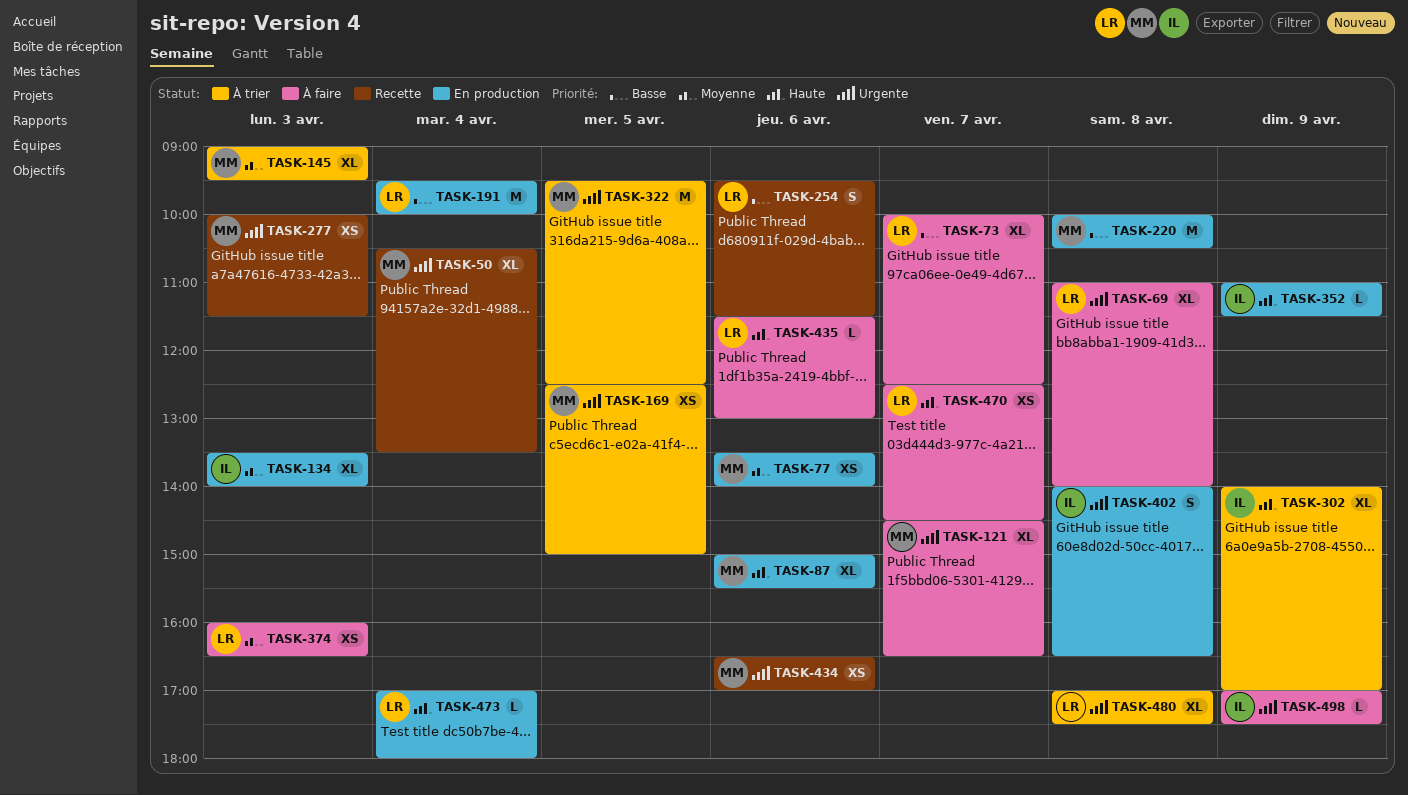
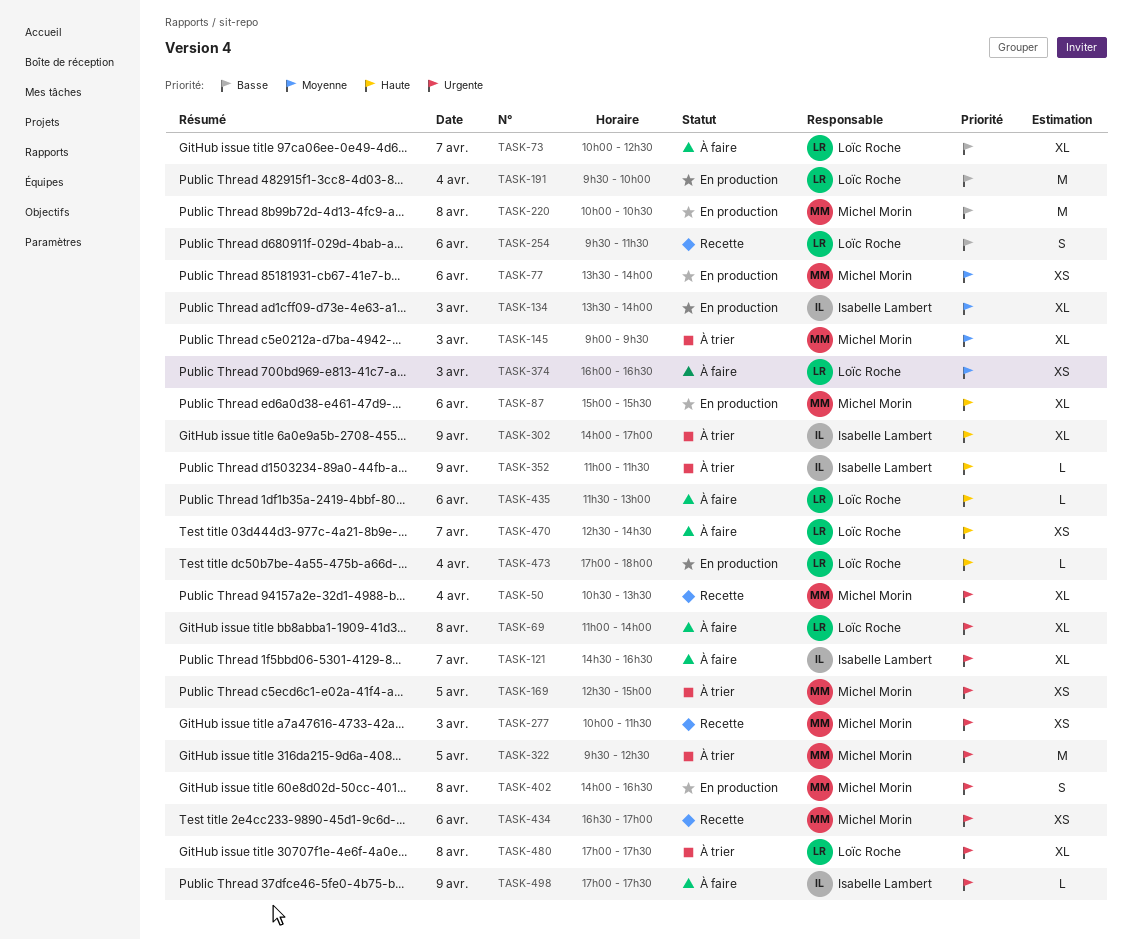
TASK-121, owner: Michel Morin -> Isabelle Lambert
TASK-352, status: En production -> À trier
TASK-402, owner: Isabelle Lambert -> Michel Morin

